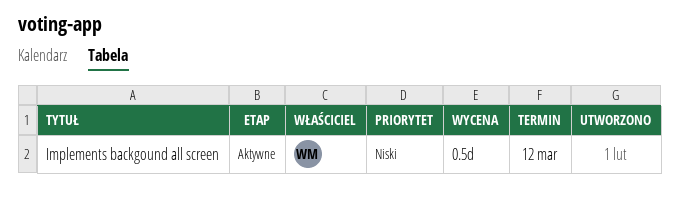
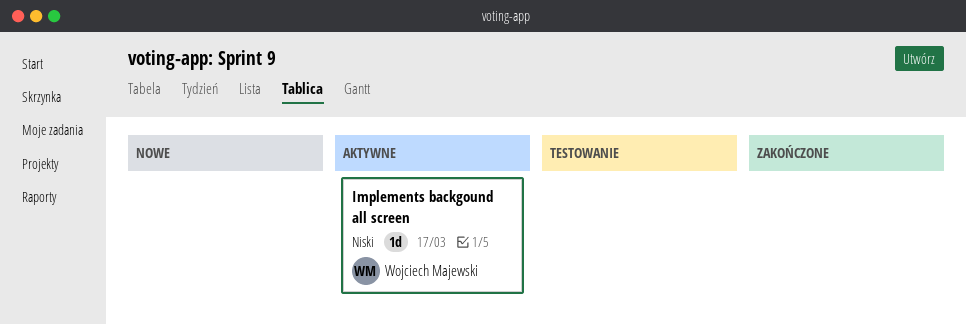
Implements backgound all screen, estimate: 0.5d -> 1d
Implements backgound all screen, due: Mar 12 -> Mar 17

